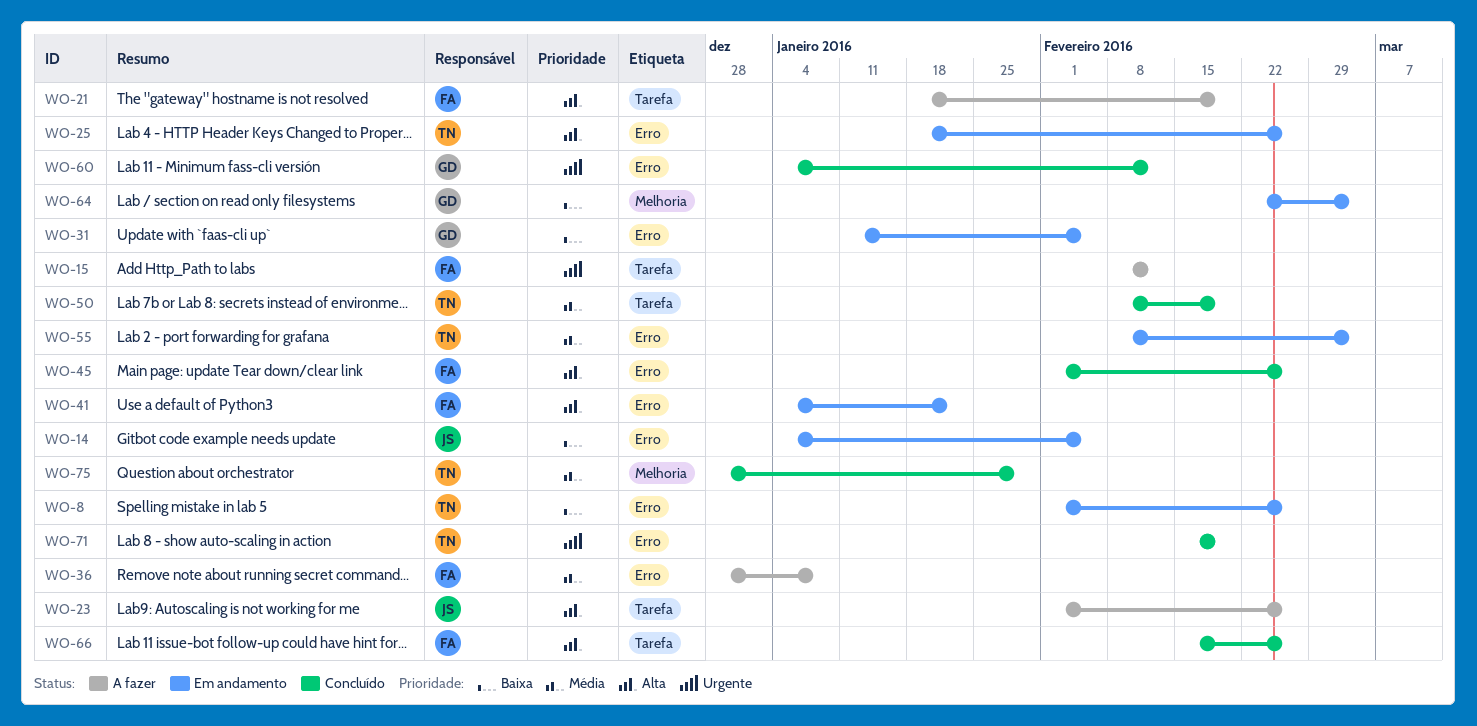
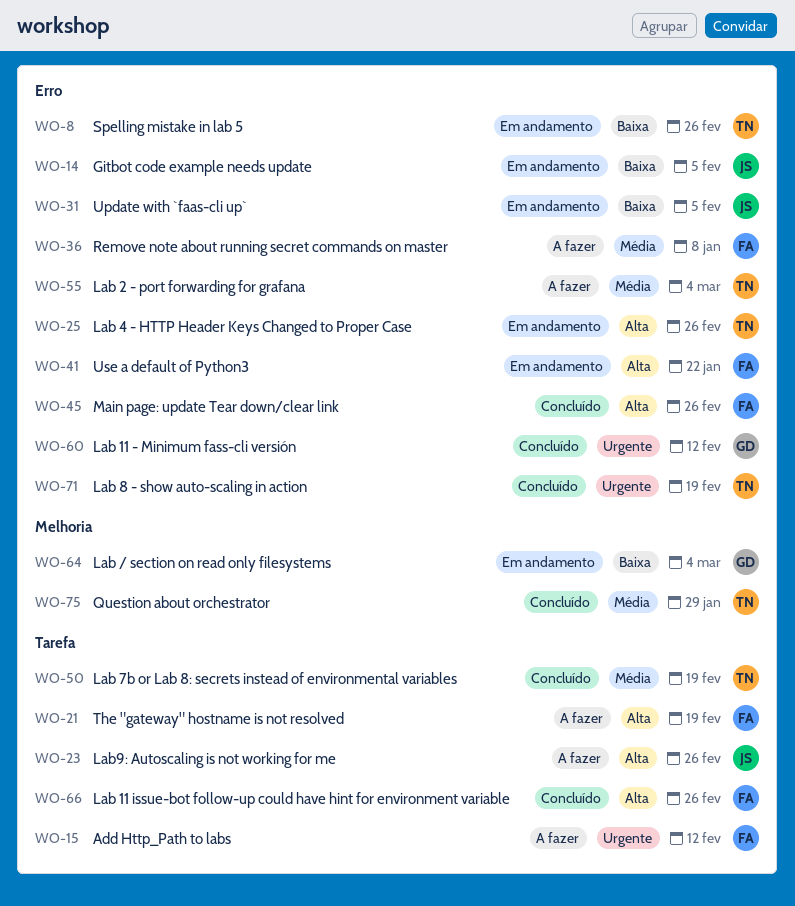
WO-31, owner: GD -> JS
WO-55, status: Em andamento -> A fazer

